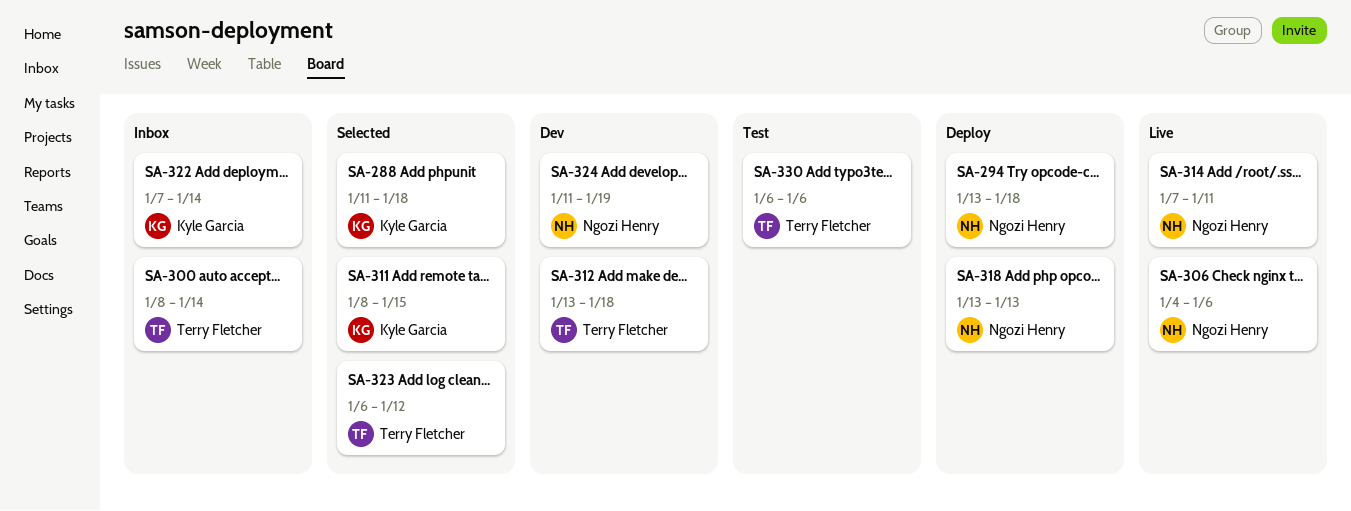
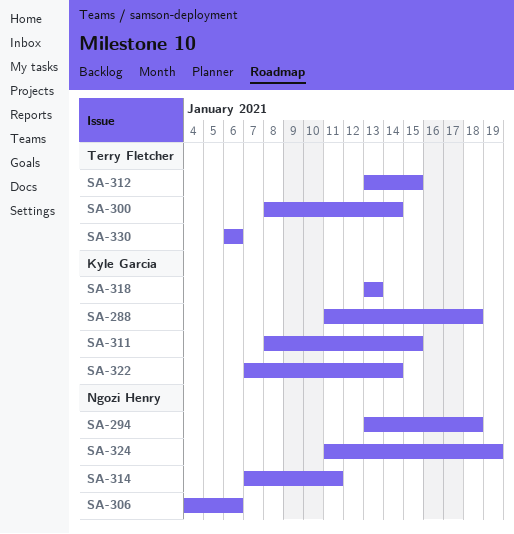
SA-312, due: Jan 18 -> Jan 15
SA-318, owner: Ngozi Henry -> Kyle Garcia
SA-323: present -> none

